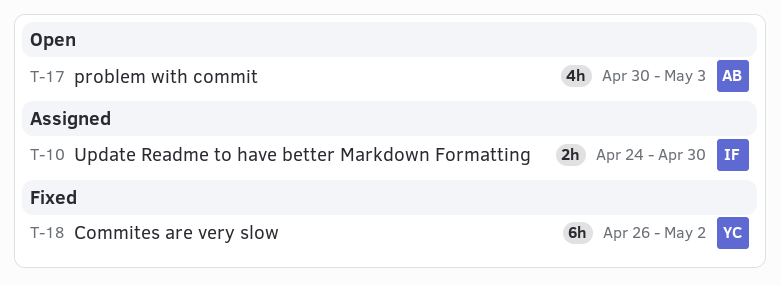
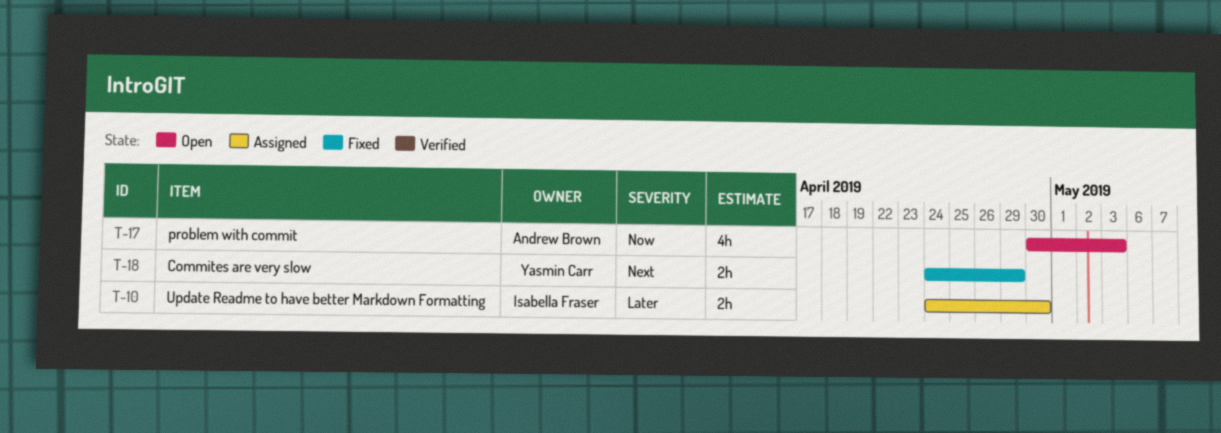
T-18, estimate: 6h -> 2h
T-18, start: Apr 26 -> Apr 24
T-18, due: May 2 -> Apr 29

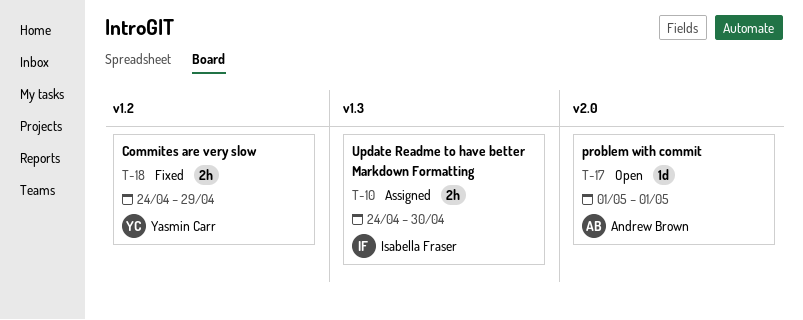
T-17, estimate: 4h -> 1d
T-17, start: Apr 30 -> May 1
T-17, due: May 3 -> May 1

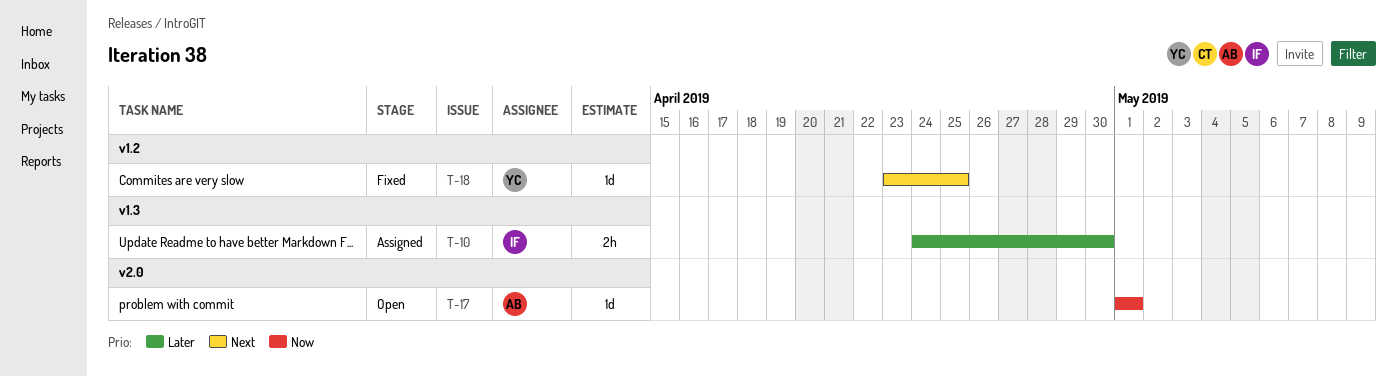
T-18, estimate: 2h -> 1d
T-18, start: Apr 24 -> Apr 23
T-18, due: Apr 29 -> Apr 25

